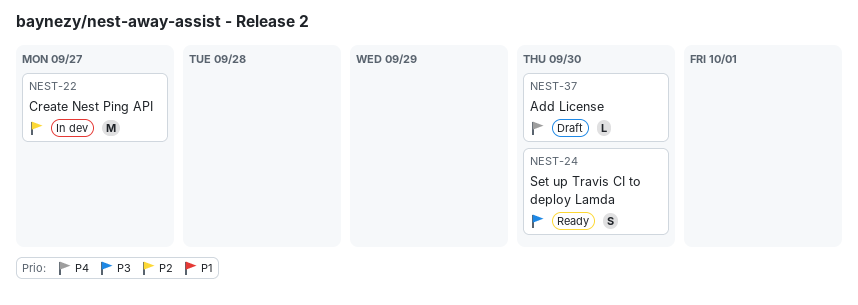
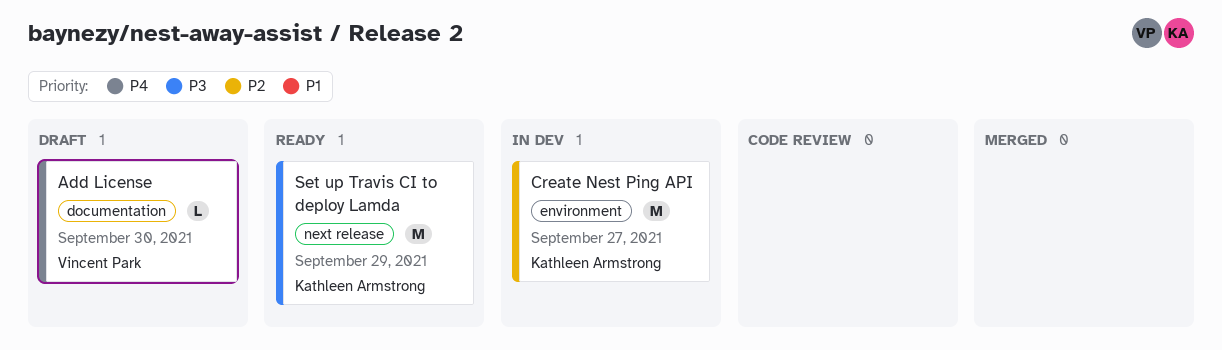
Set up Travis CI to deploy Lamda, estimate: S -> M
Set up Travis CI to deploy Lamda, due: Sep 30 -> Sep 29

